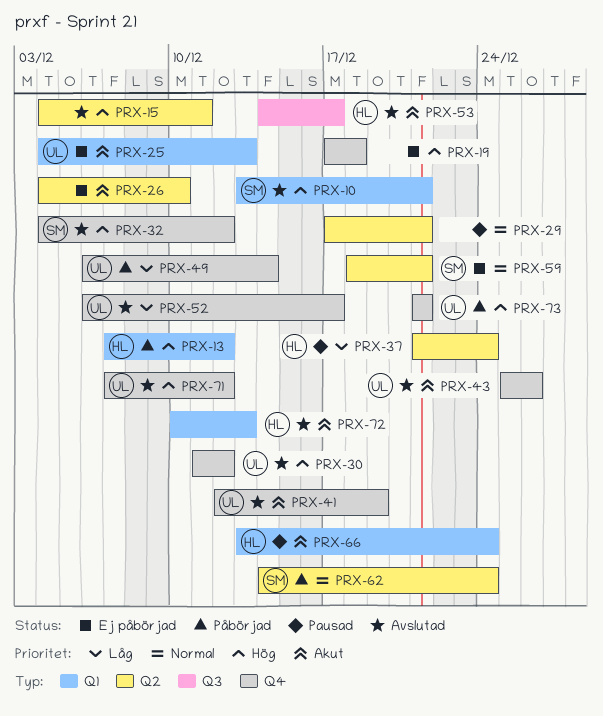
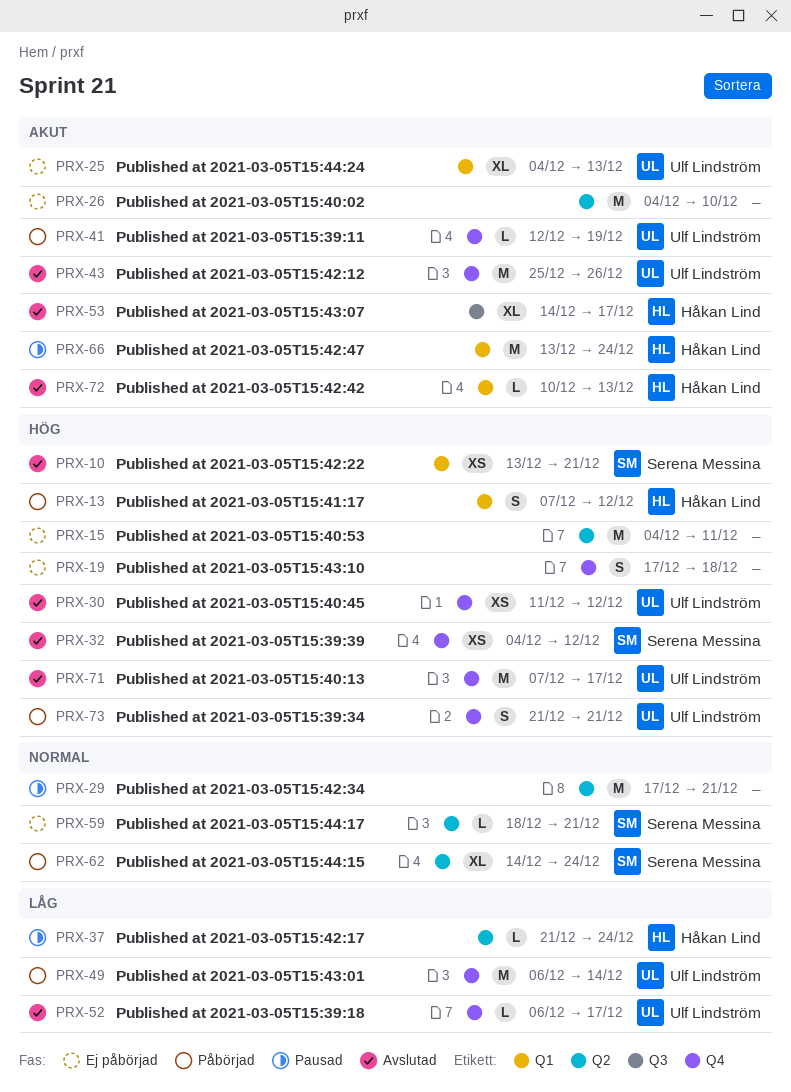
PRX-15, status: Avslutad -> Ej påbörjad
PRX-41, status: Avslutad -> Påbörjad
PRX-71, due: Dec 12 -> Dec 17

